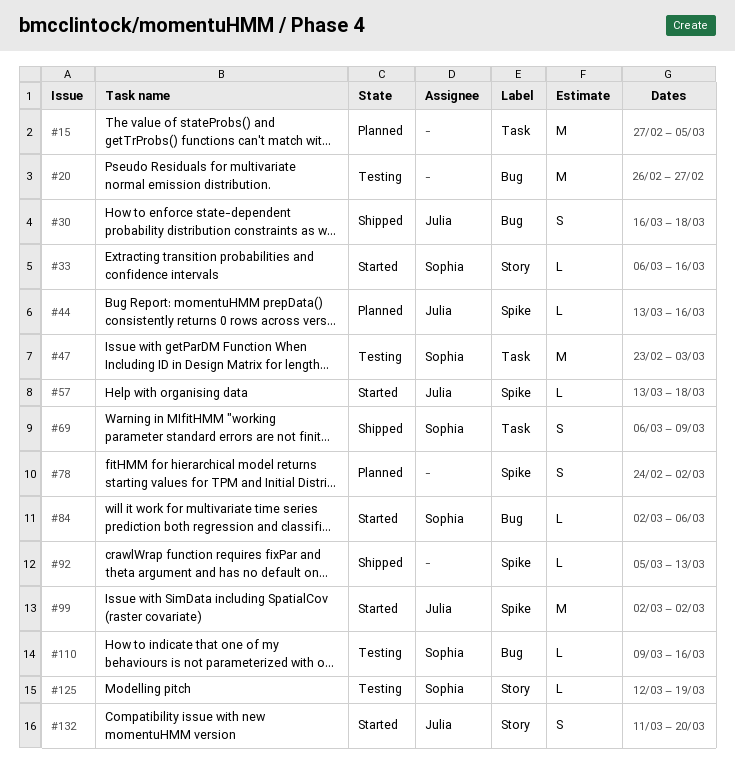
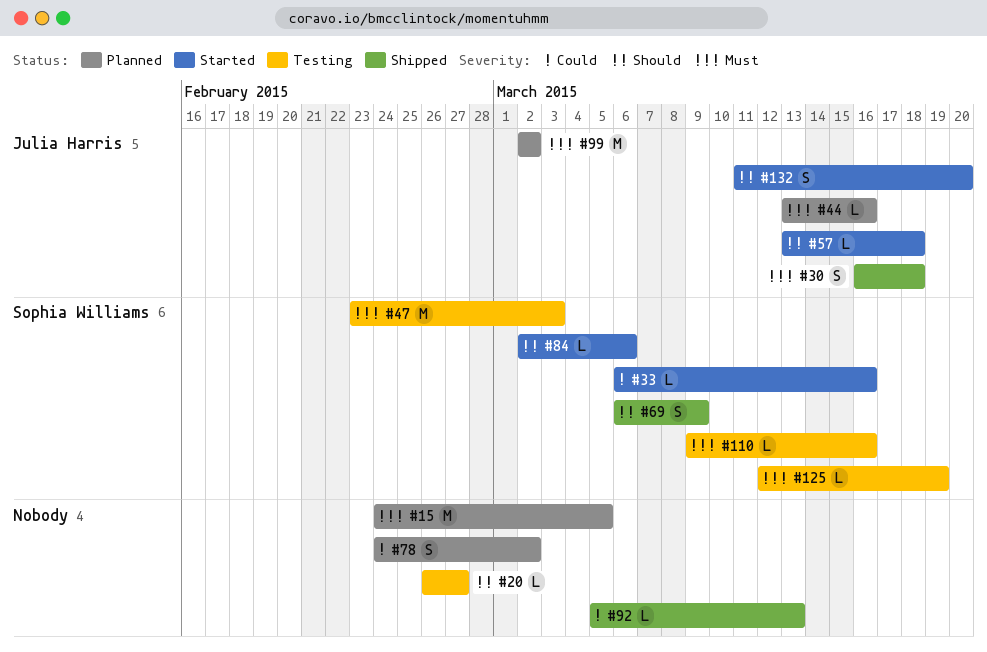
#15, start: Feb 27 -> Feb 24
#20, estimate: M -> L
#99, status: Started -> Planned

